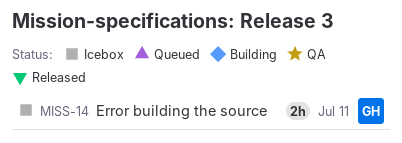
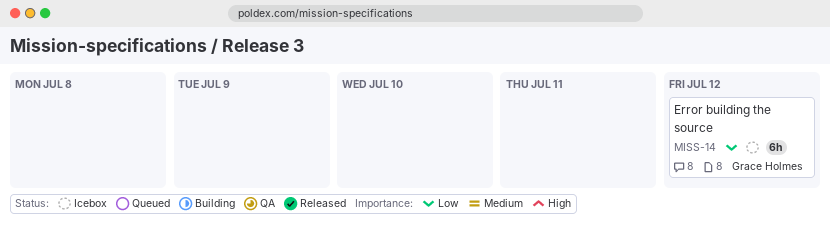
MISS-14, estimate: 2h -> 6h
MISS-14, due: Jul 11 -> Jul 12

